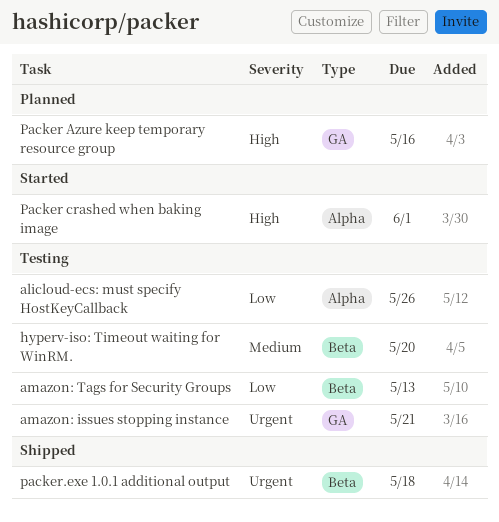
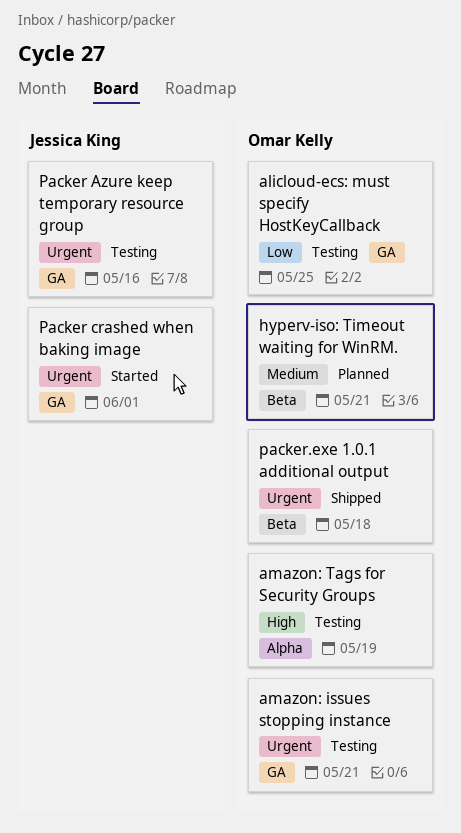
alicloud-ecs: must specify HostKeyCallback, label: Alpha -> GA
alicloud-ecs: must specify HostKeyCallback, due: May 26 -> May 25
amazon: Tags for Security Groups, priority: Low -> High
amazon: Tags for Security Groups, label: Beta -> Alpha
amazon: Tags for Security Groups, due: May 13 -> May 19
hyperv-iso: Timeout waiting for WinRM., status: Testing -> Planned
hyperv-iso: Timeout waiting for WinRM., due: May 20 -> May 21
Packer Azure keep temporary resource group, status: Planned -> Testing
Packer Azure keep temporary resource group, priority: High -> Urgent
Packer crashed when baking image, priority: High -> Urgent
Packer crashed when baking image, label: Alpha -> GA

